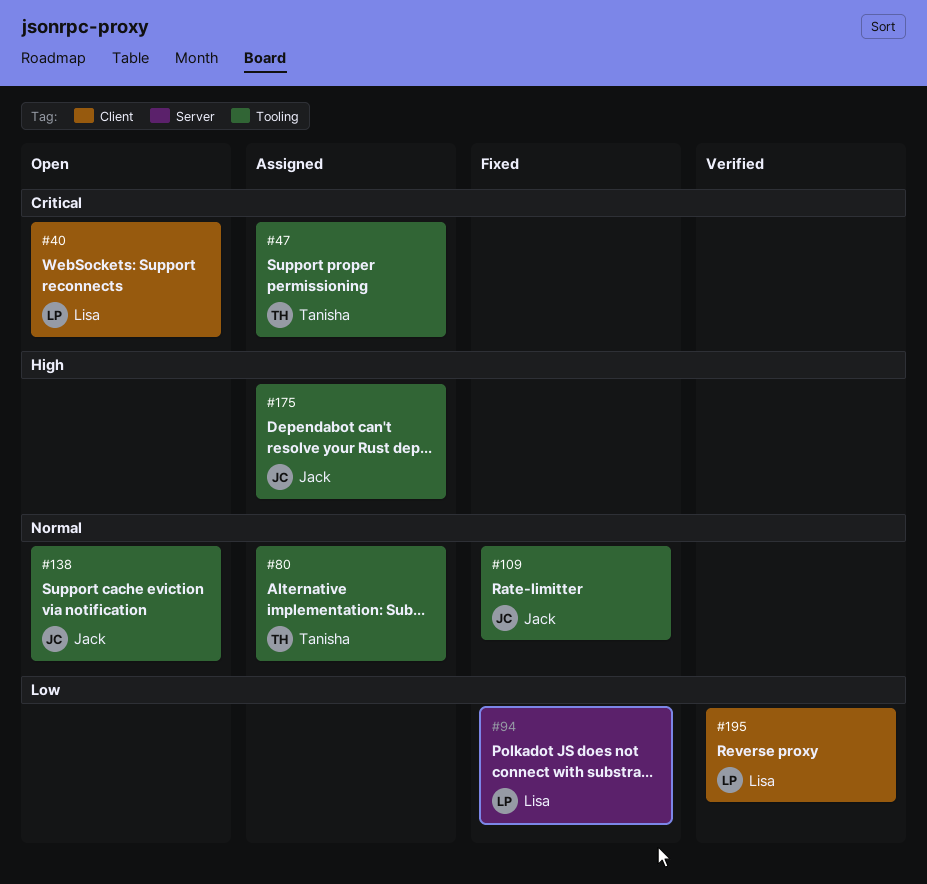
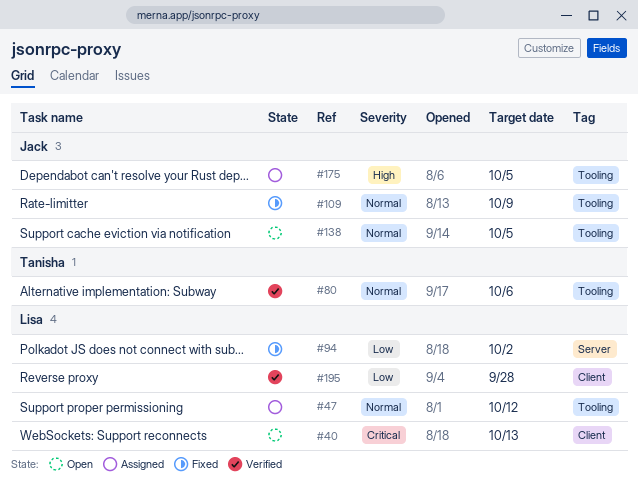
#47, owner: Tanisha -> Lisa
#47, priority: Critical -> Normal
#80, status: Assigned -> Verified

